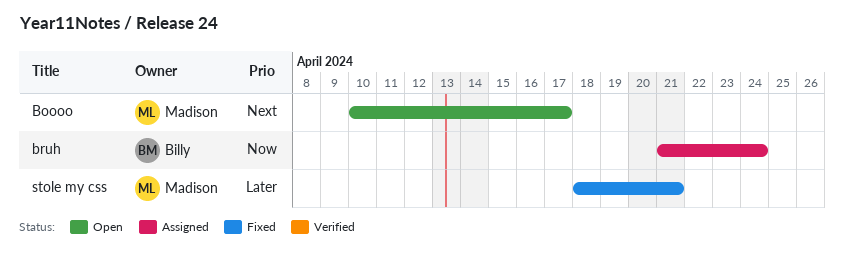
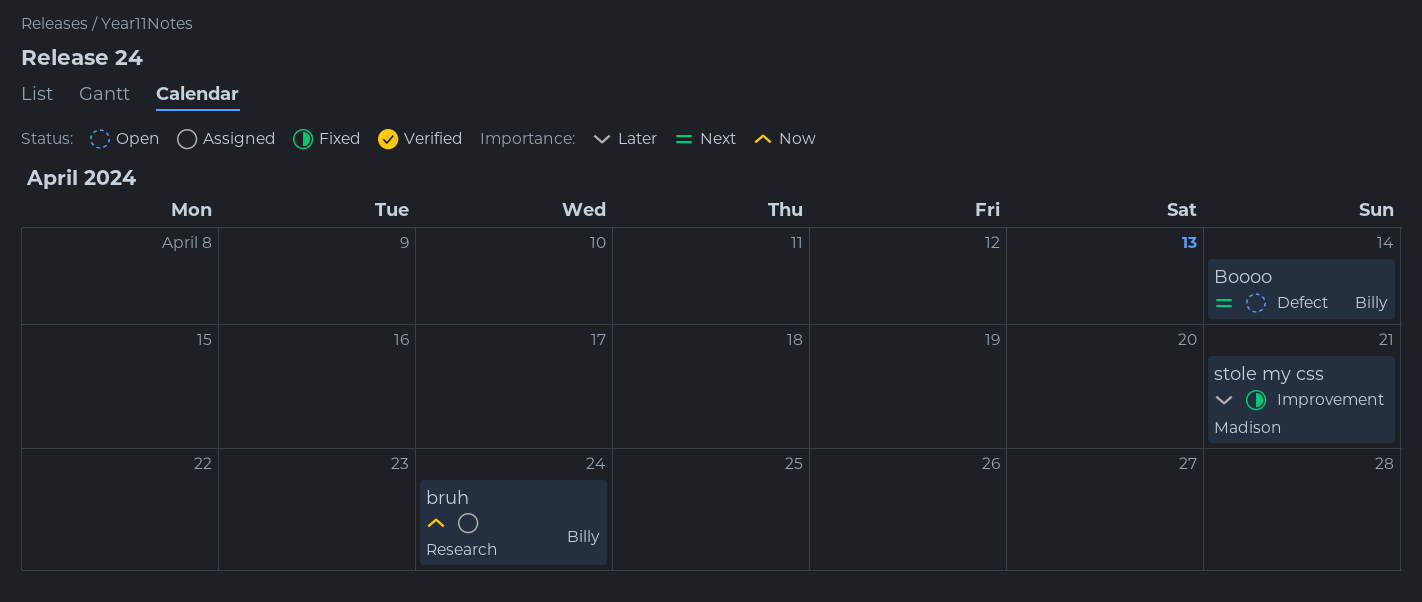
Boooo, owner: Madison -> Billy
Boooo, due: Apr 17 -> Apr 14

